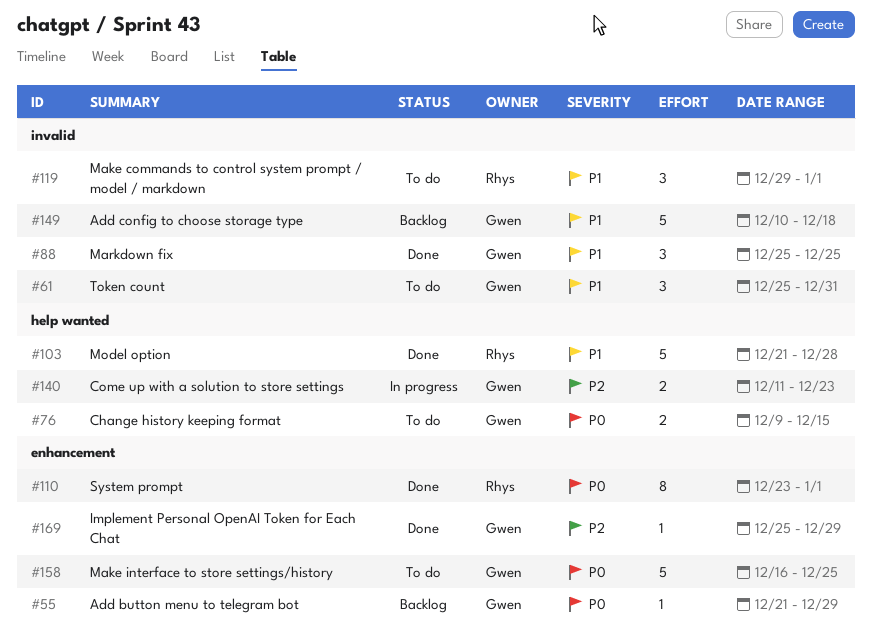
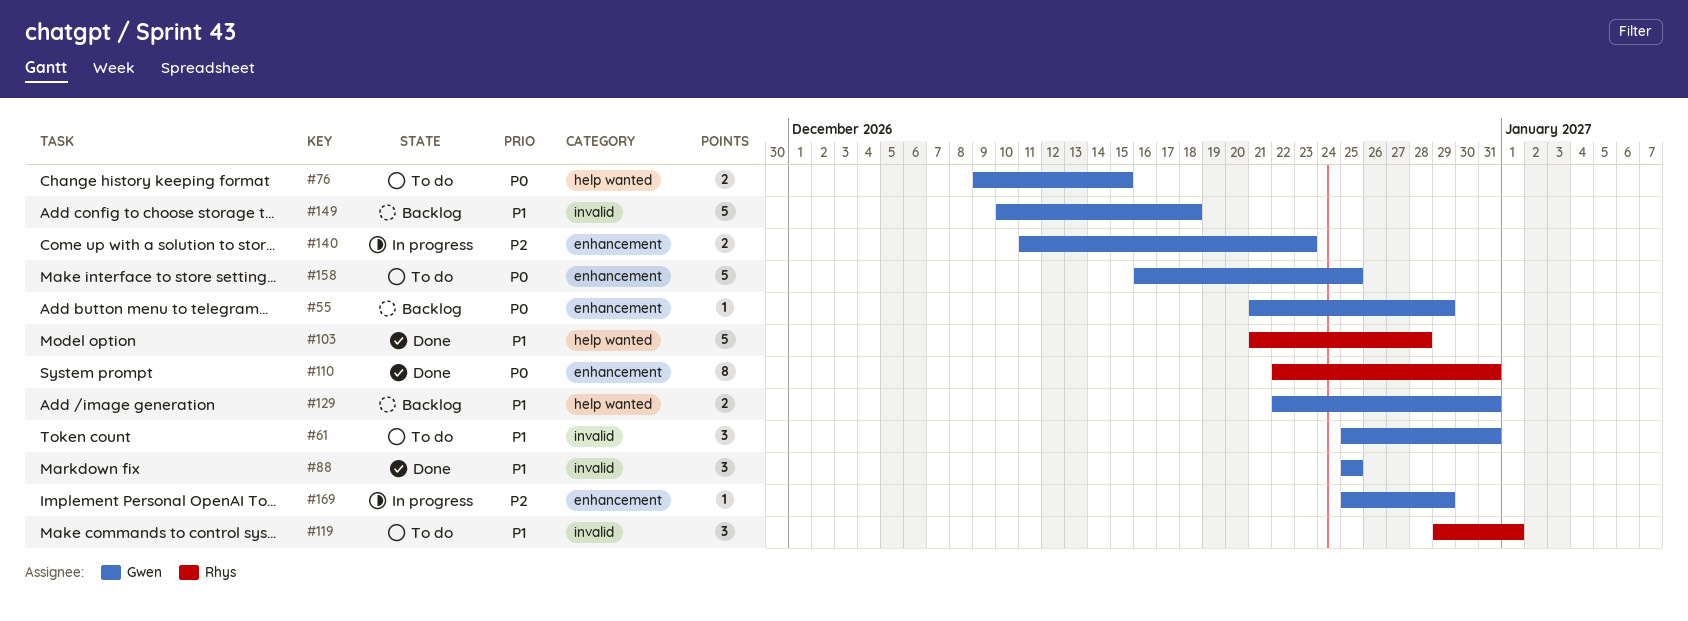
#110, start: Dec 23 -> Dec 22
#110, due: Jan 1 -> Dec 31
#129: none -> present
#140, label: help wanted -> enhancement
#169, status: Done -> In progress

